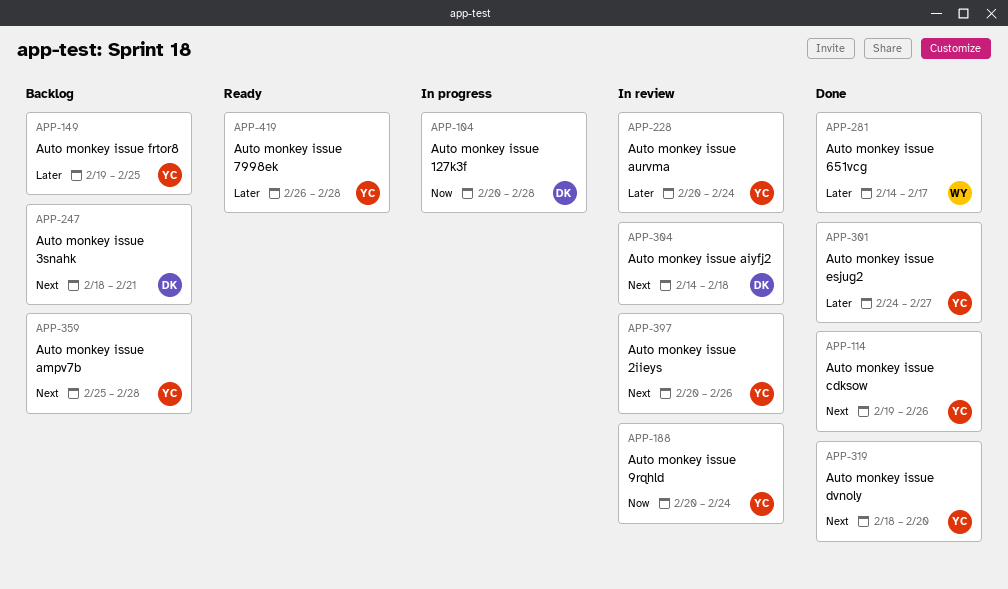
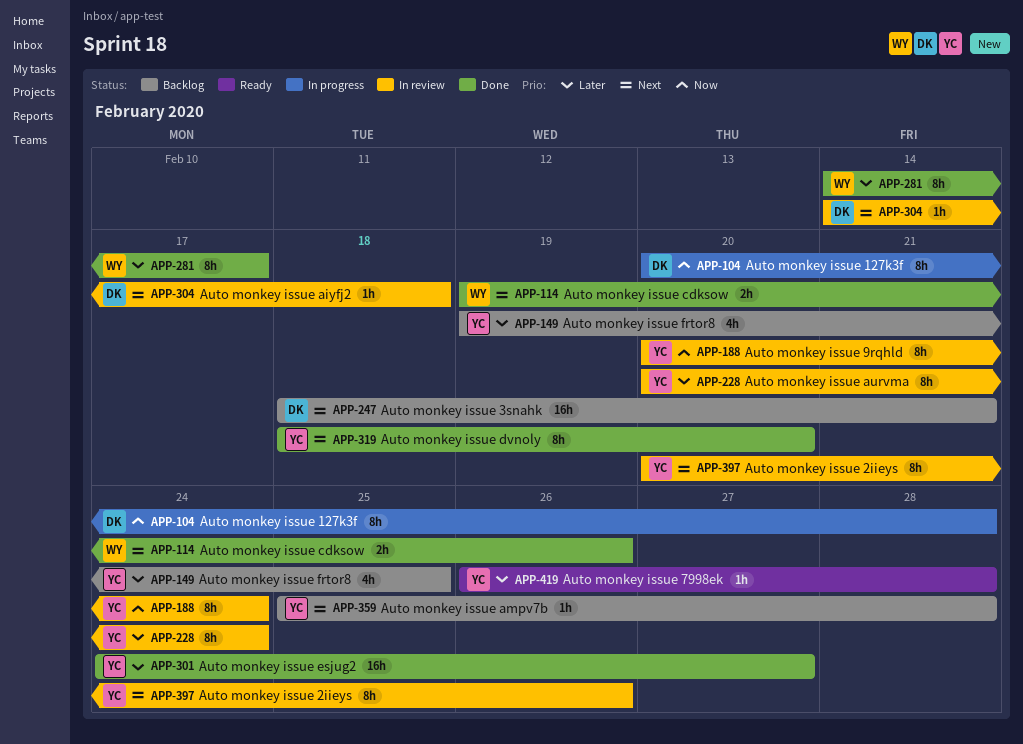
APP-114, owner: YC -> WY

